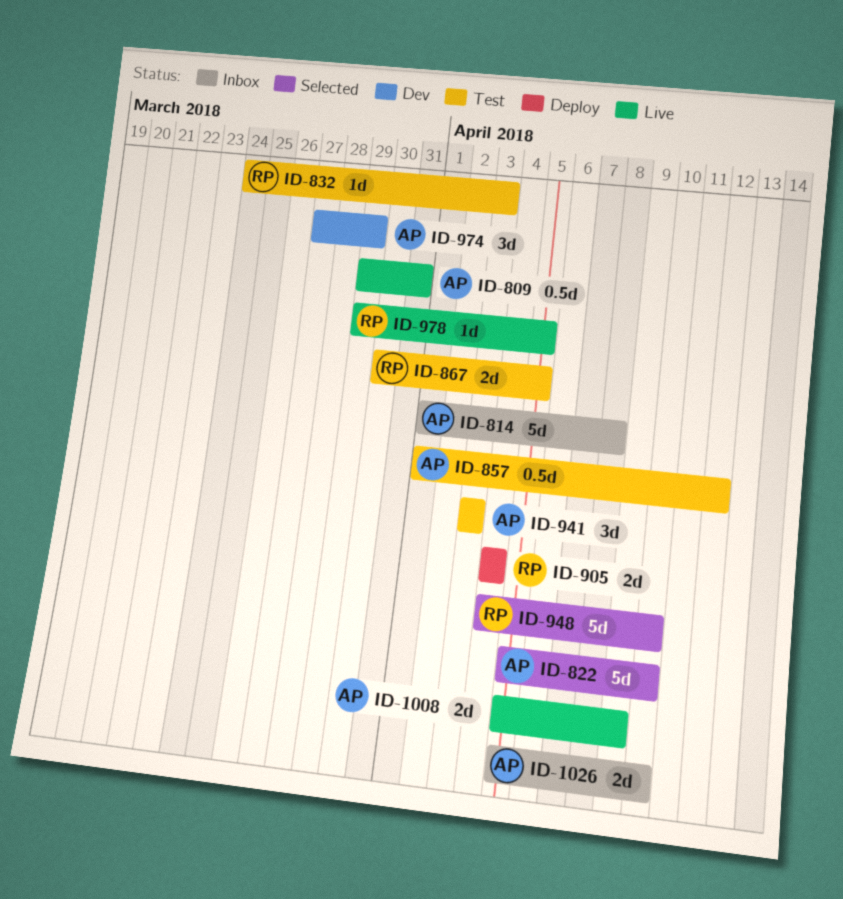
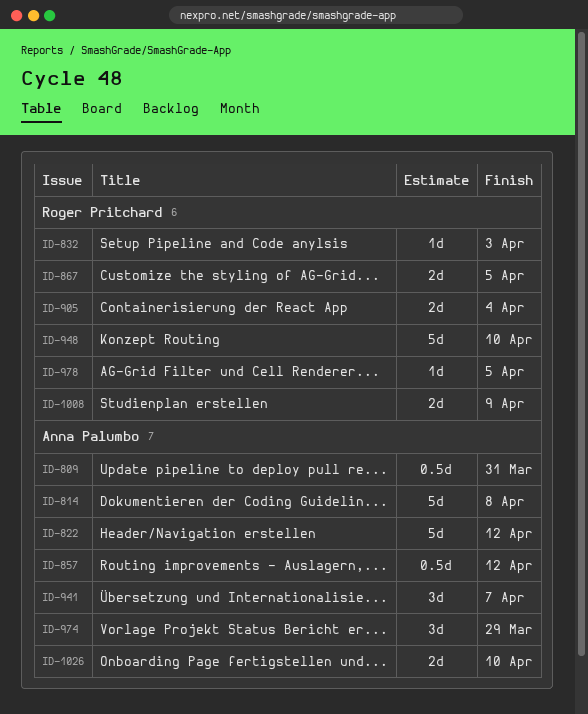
ID-822, due: Apr 10 -> Apr 12
ID-941, due: Apr 3 -> Apr 7
ID-1008, owner: Anna Palumbo -> Roger Pritchard

